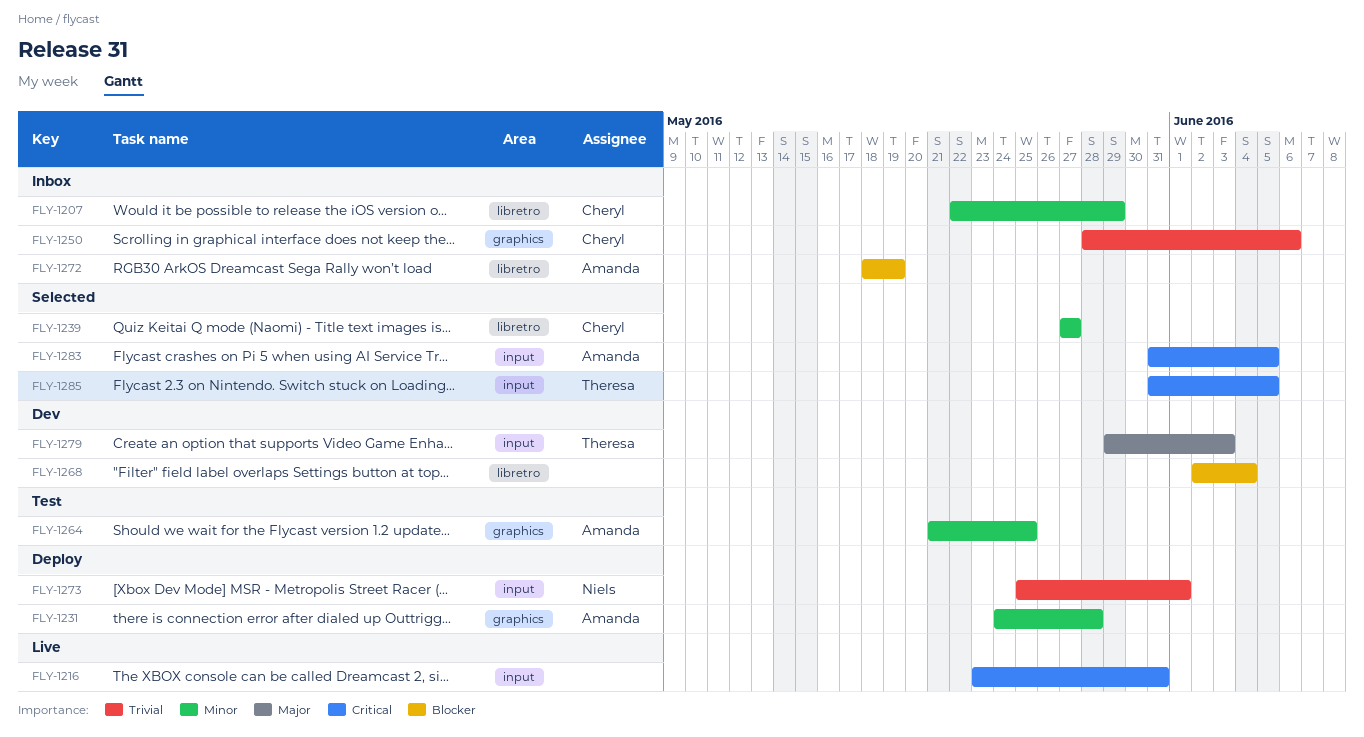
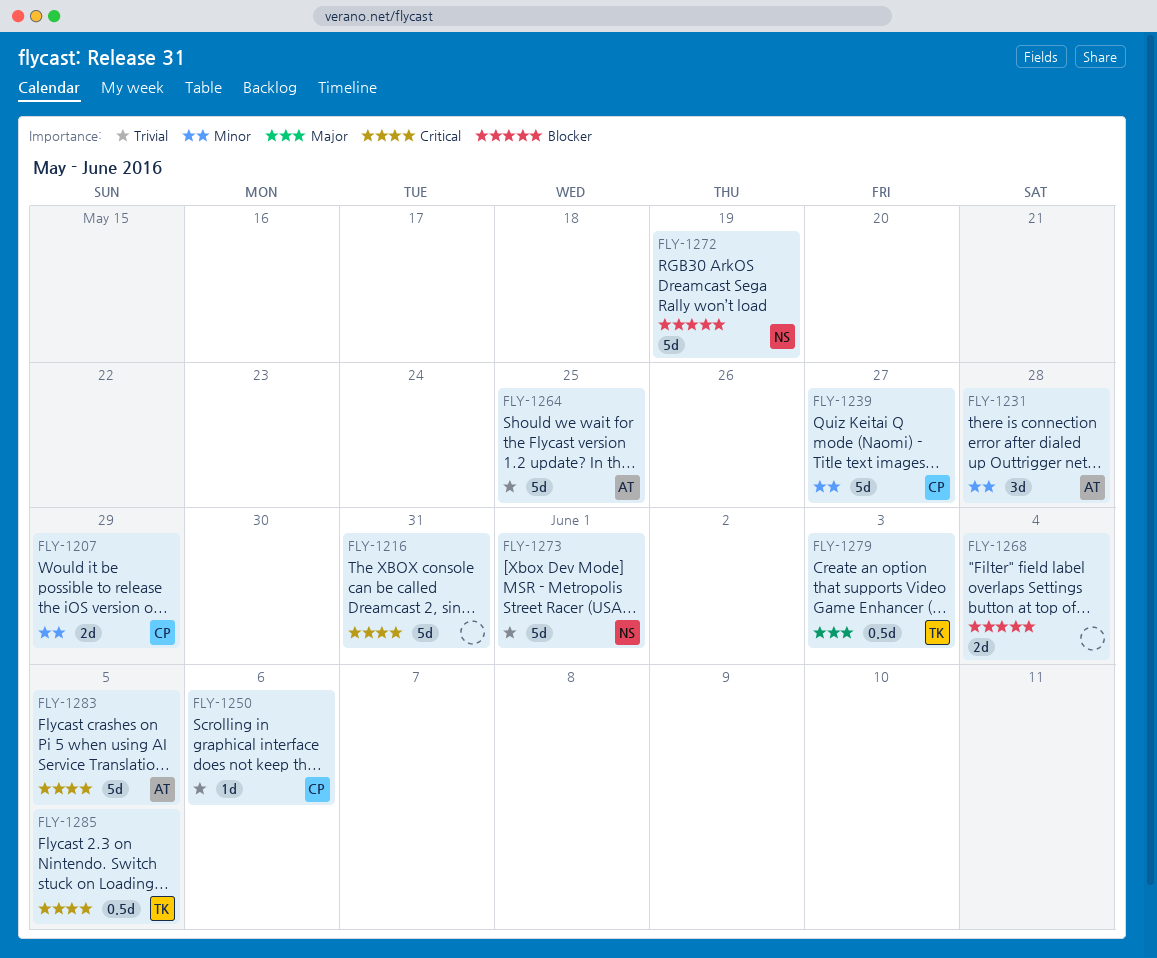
FLY-1264, priority: Minor -> Trivial
FLY-1272, owner: Amanda -> Niels

